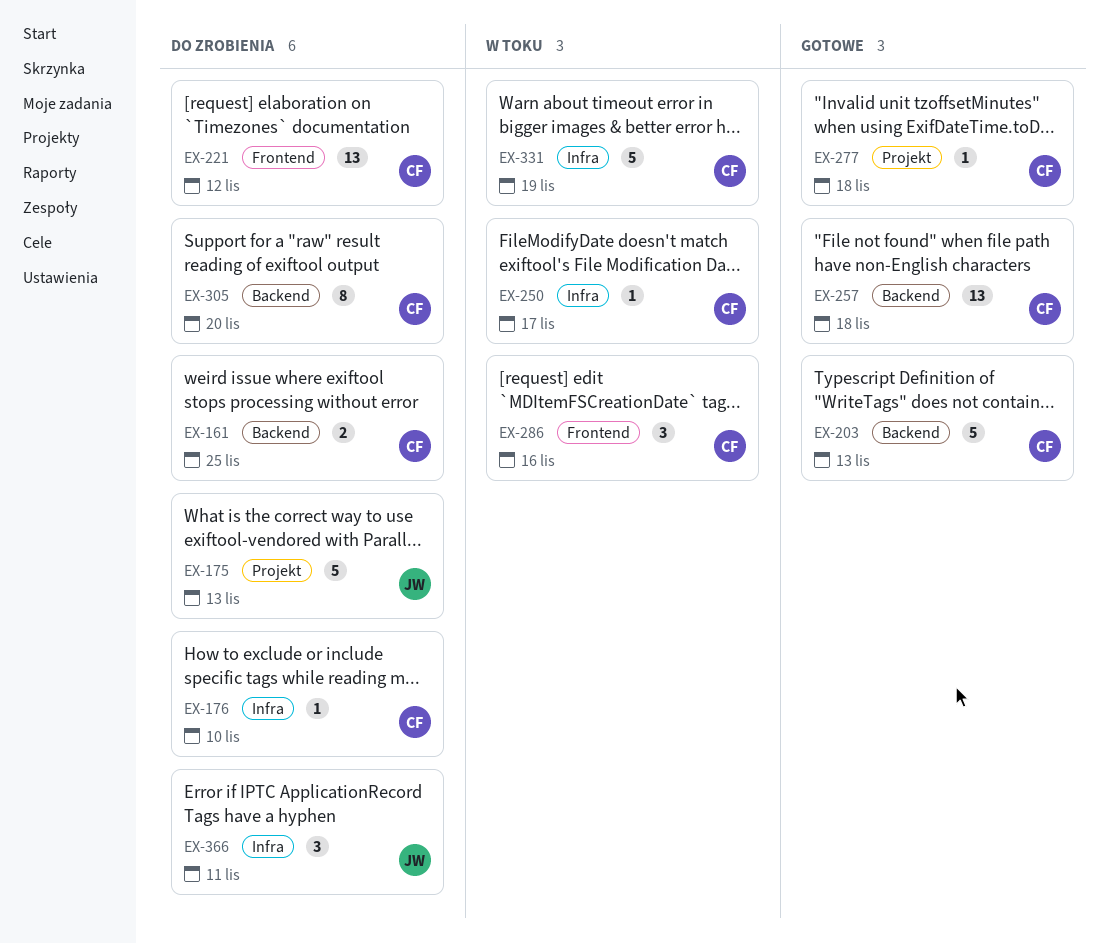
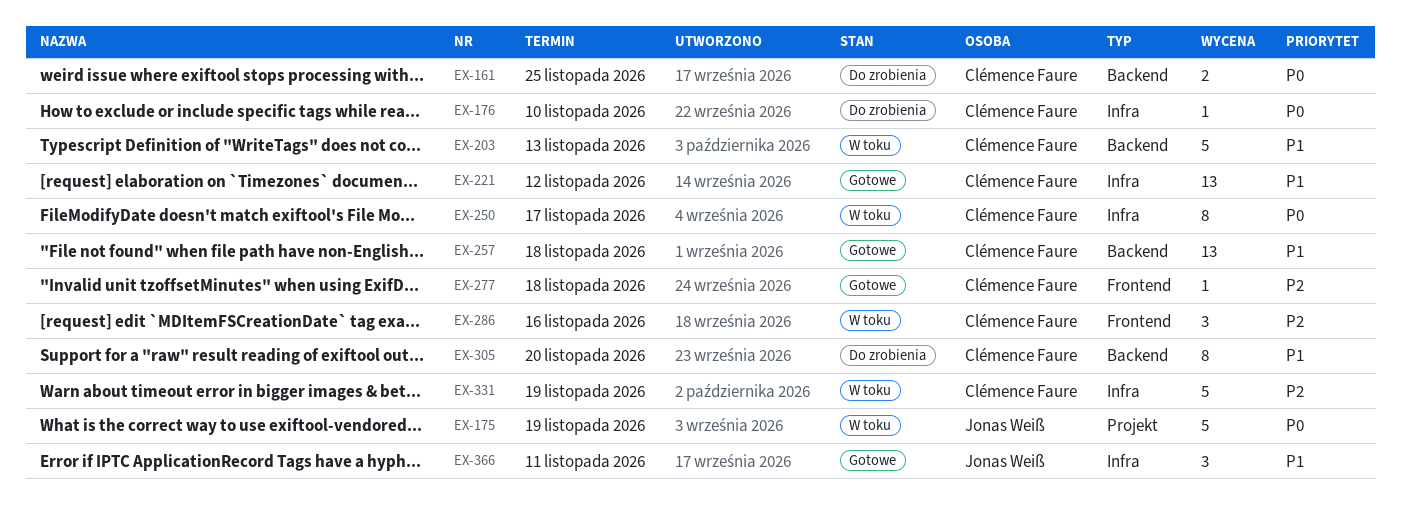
EX-175, status: Do zrobienia -> W toku
EX-175, due: Nov 13 -> Nov 19
EX-203, status: Gotowe -> W toku
EX-221, status: Do zrobienia -> Gotowe
EX-221, label: Frontend -> Infra
EX-250, estimate: 1 -> 8
EX-277, label: Projekt -> Frontend
EX-366, status: Do zrobienia -> Gotowe

